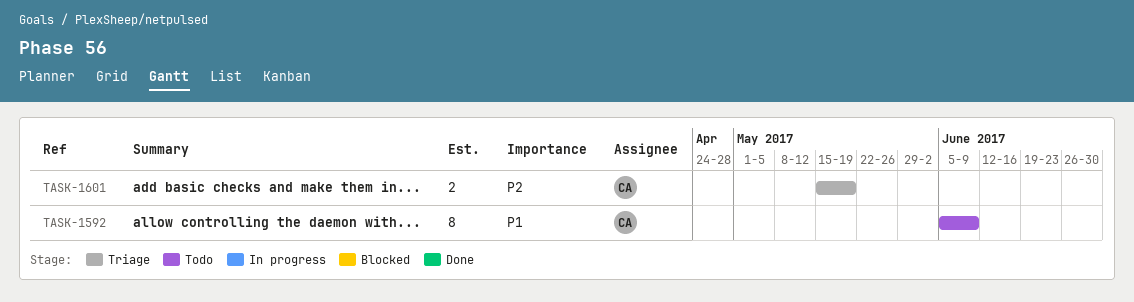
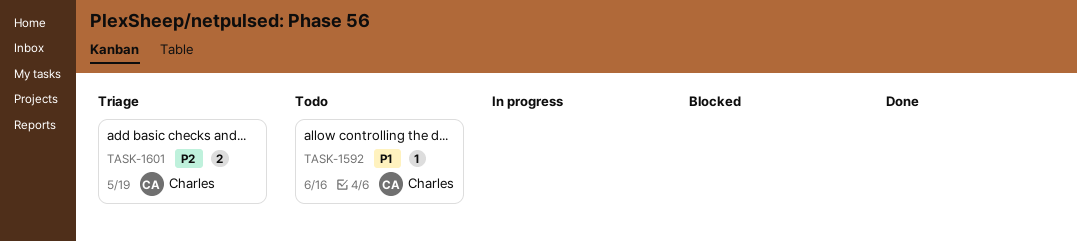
TASK-1592, estimate: 8 -> 1
TASK-1592, due: Jun 9 -> Jun 16

